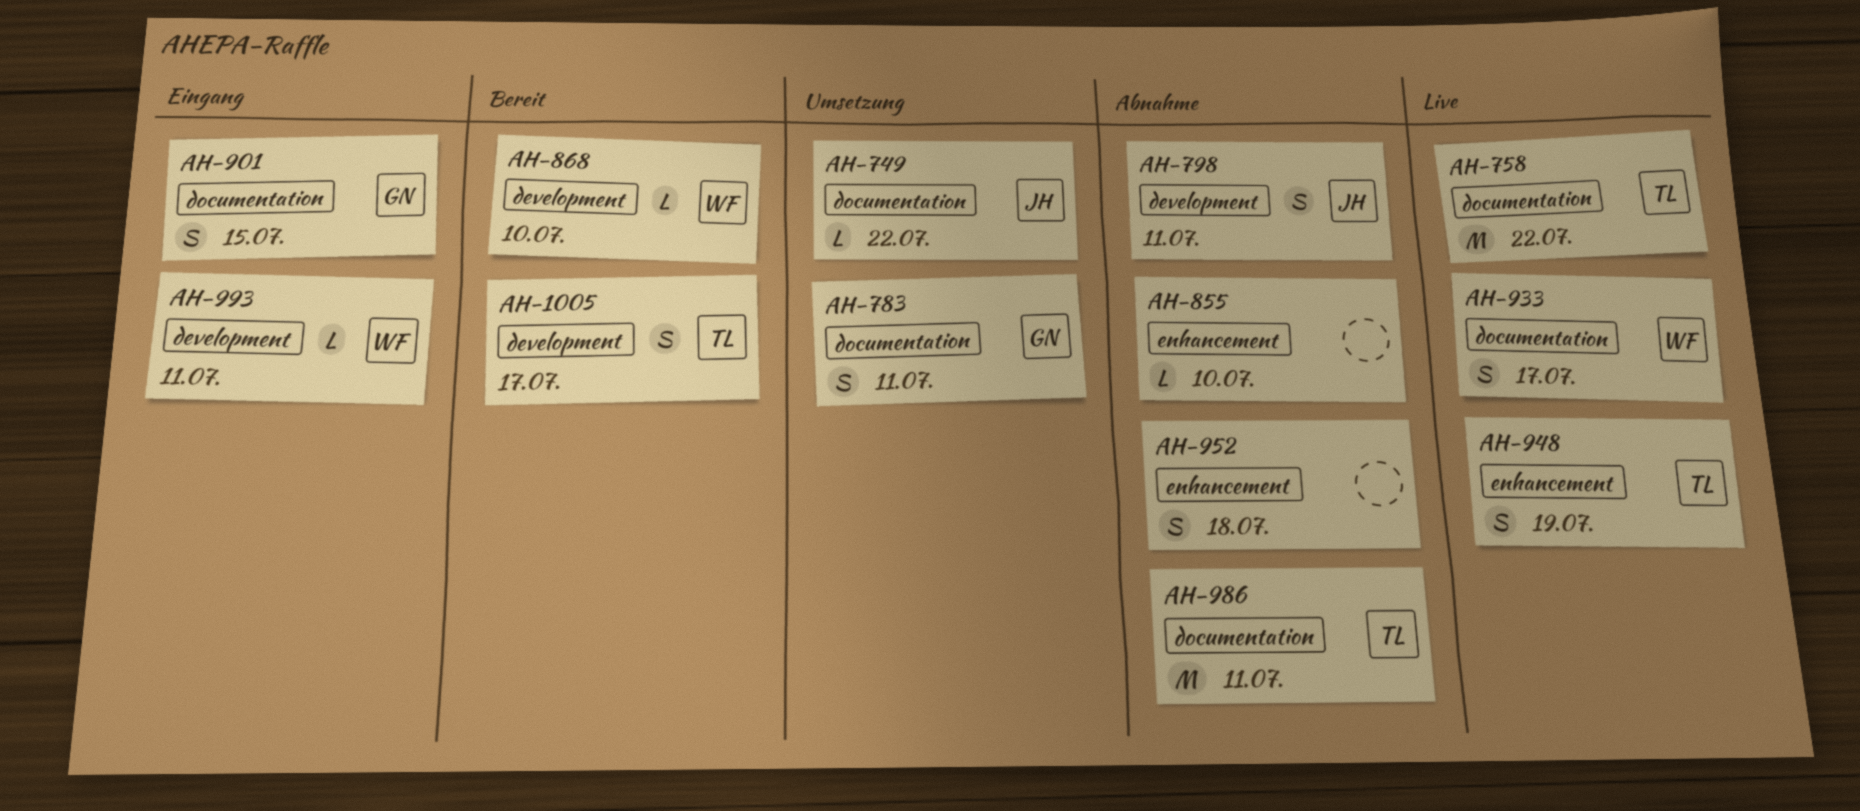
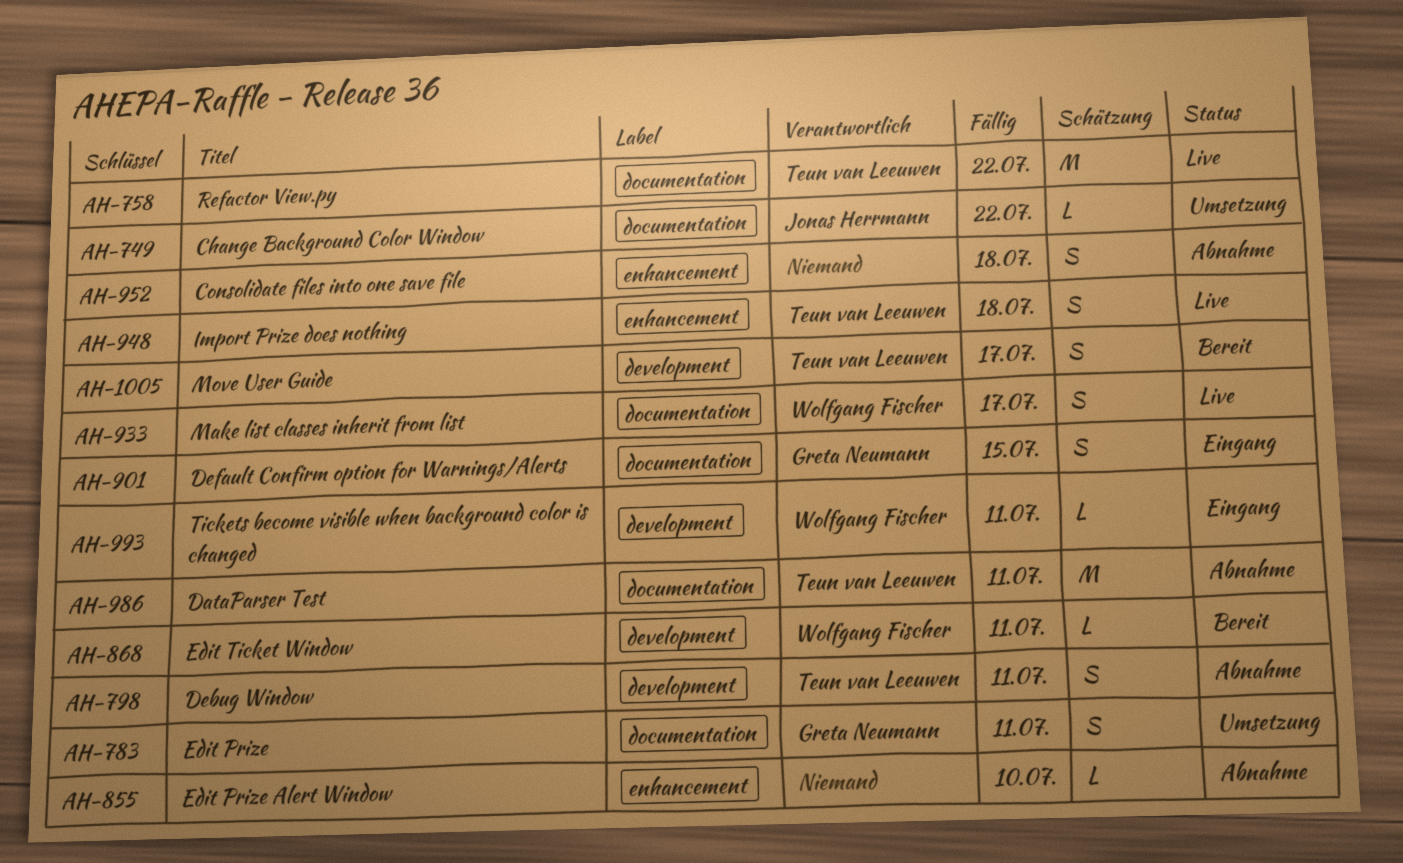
AH-798, owner: Jonas Herrmann -> Teun van Leeuwen
AH-868, due: Jul 10 -> Jul 11
AH-948, due: Jul 19 -> Jul 18

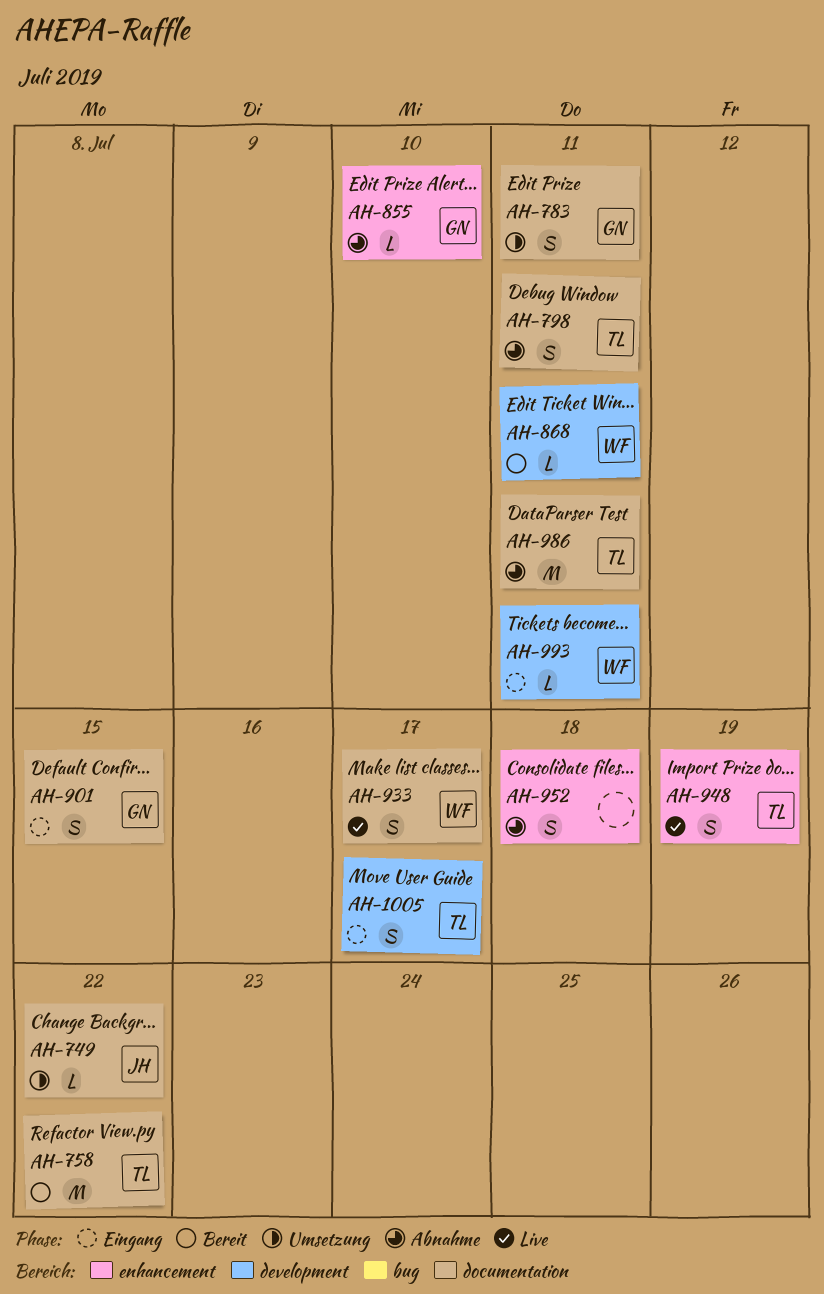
AH-758, status: Live -> Bereit
AH-798, label: development -> documentation
AH-855, owner: none -> Greta Neumann
AH-948, due: Jul 18 -> Jul 19
AH-1005, status: Bereit -> Eingang

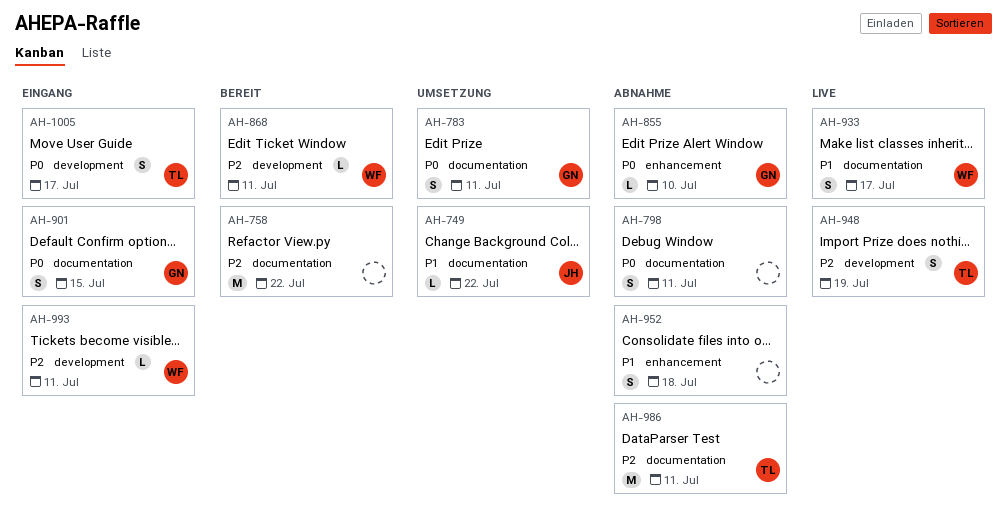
AH-758, owner: TL -> none
AH-798, owner: TL -> none
AH-948, label: enhancement -> development

